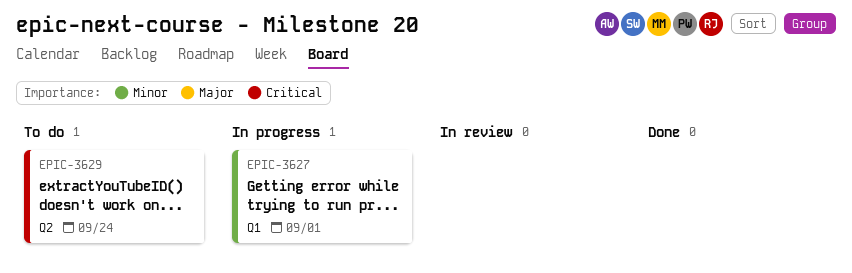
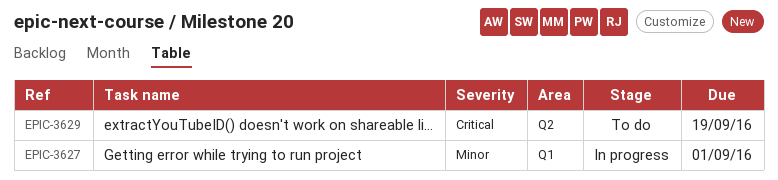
EPIC-3629, due: Sep 24 -> Sep 19

